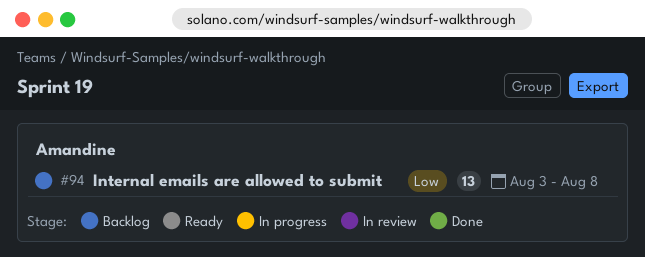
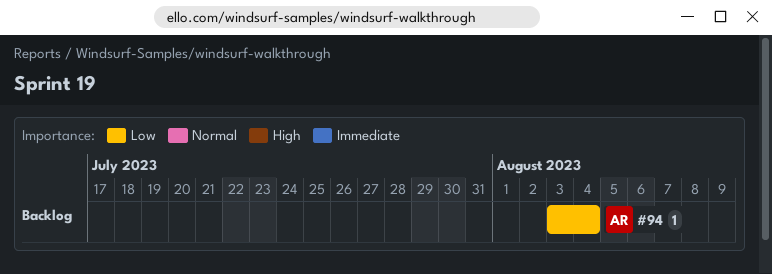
#94, estimate: 13 -> 1
#94, due: Aug 8 -> Aug 4

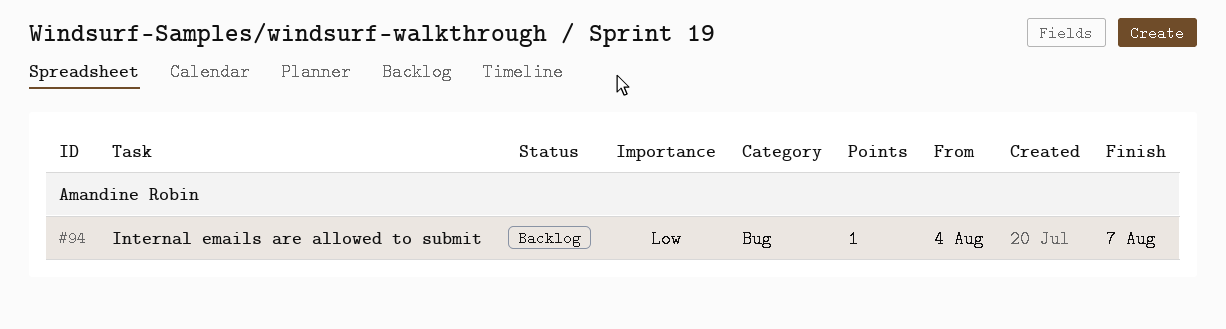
#94, start: Aug 3 -> Aug 4
#94, due: Aug 4 -> Aug 7

